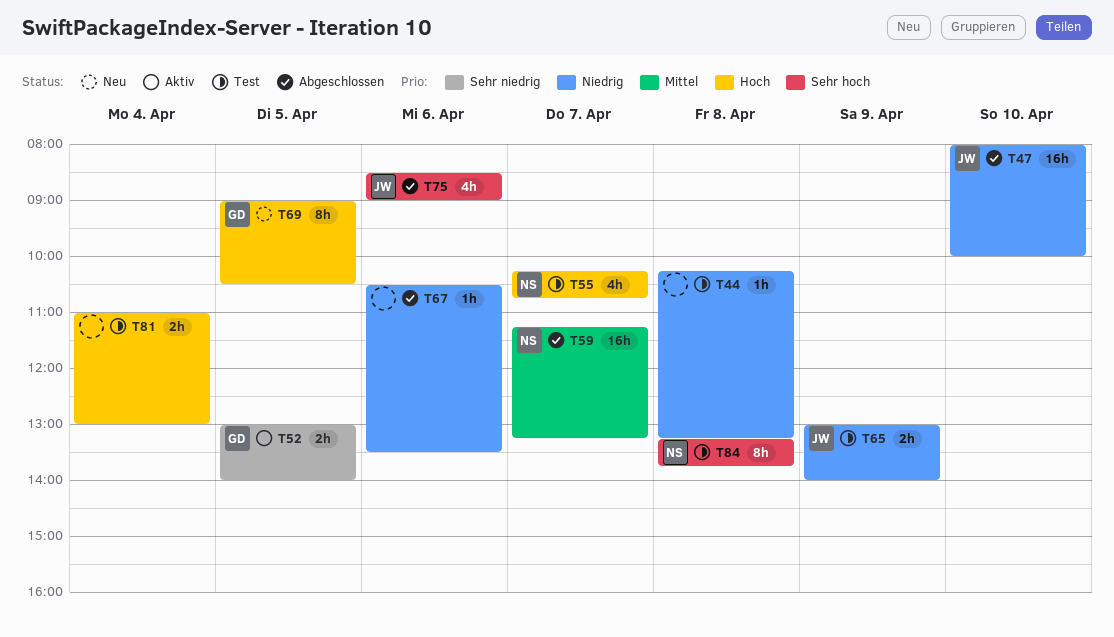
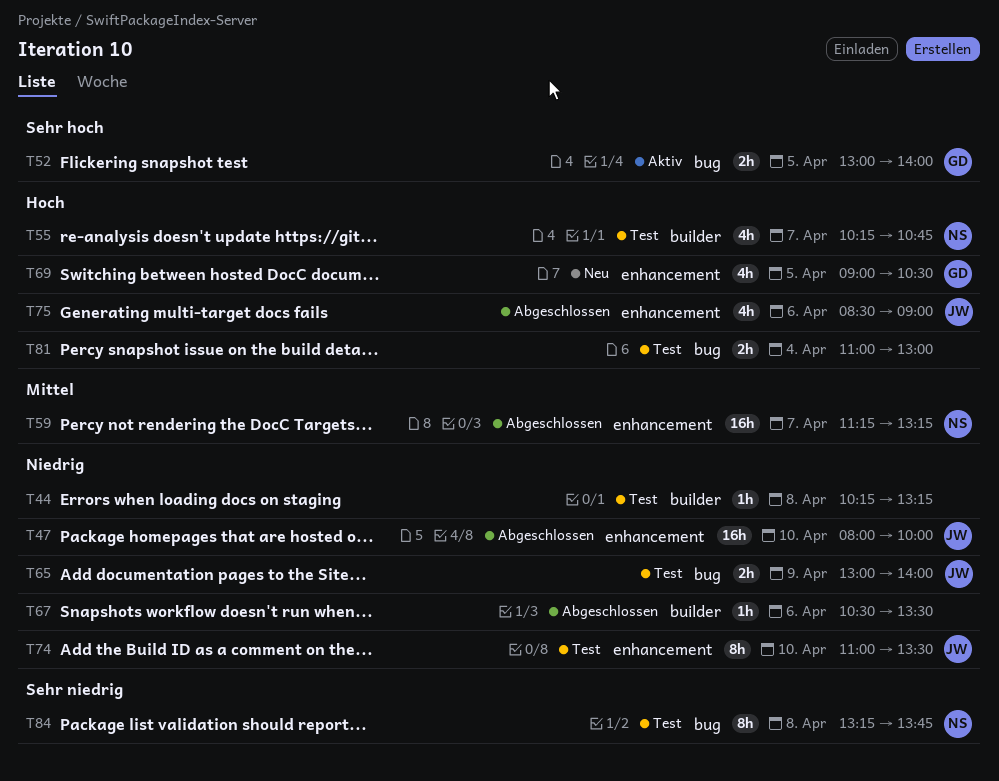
T52, priority: Sehr niedrig -> Sehr hoch
T69, estimate: 8h -> 4h
T74: none -> present
T75, priority: Sehr hoch -> Hoch
T84, priority: Sehr hoch -> Sehr niedrig

